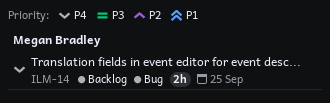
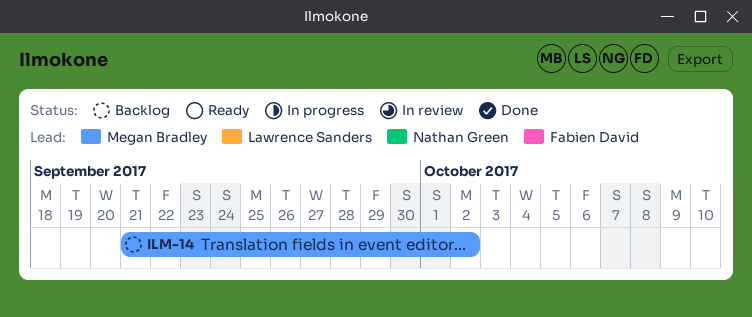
ILM-14, due: Sep 25 -> Oct 2

